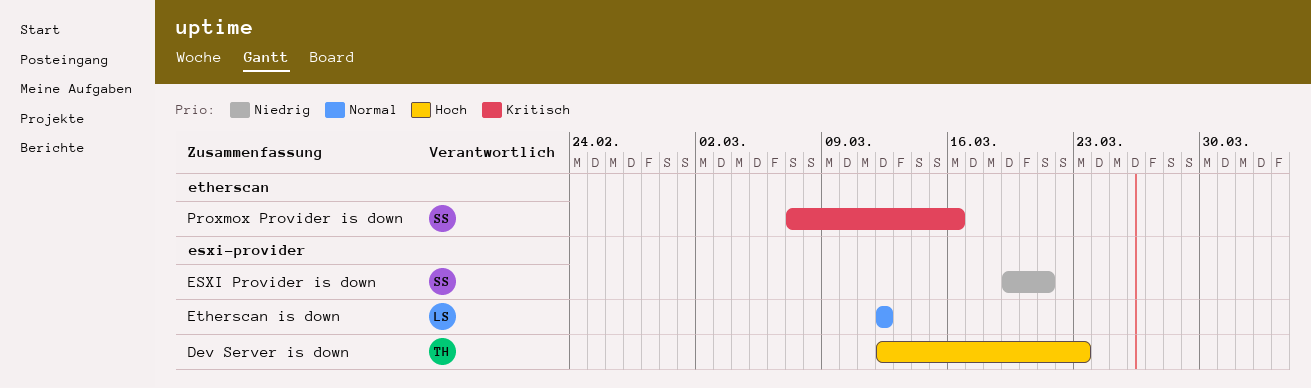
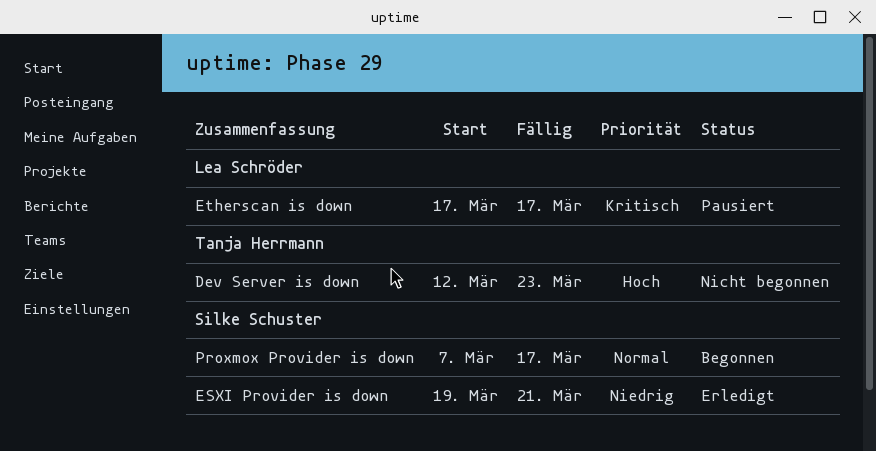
Etherscan is down, priority: Normal -> Kritisch
Etherscan is down, start: Mar 12 -> Mar 17
Etherscan is down, due: Mar 12 -> Mar 17
Proxmox Provider is down, priority: Kritisch -> Normal
Proxmox Provider is down, due: Mar 16 -> Mar 17

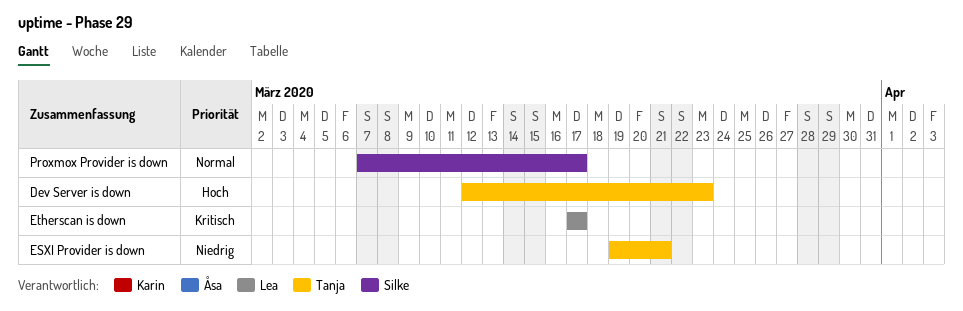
ESXI Provider is down, owner: Silke Schuster -> Tanja Herrmann

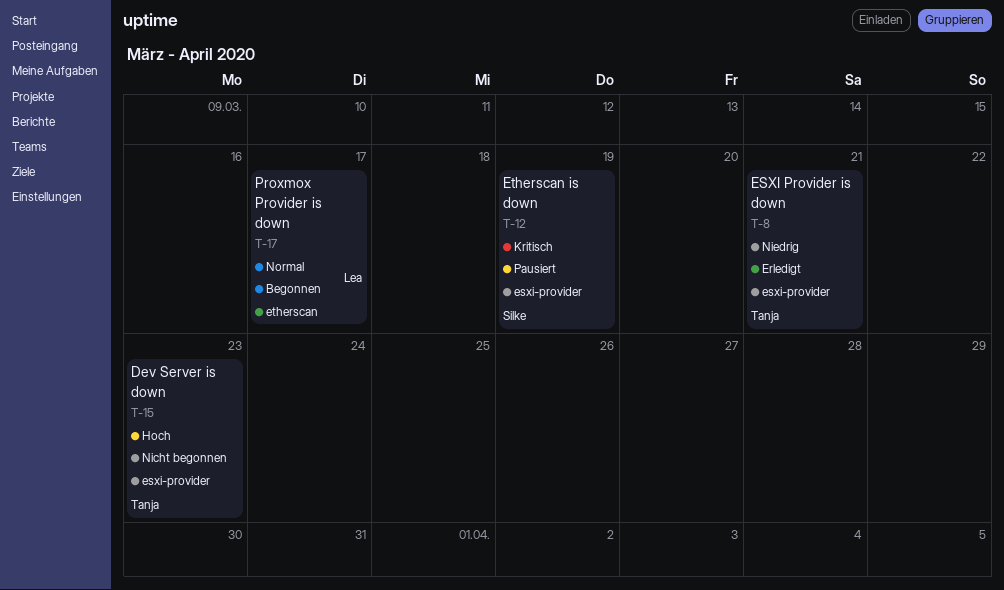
Etherscan is down, owner: Lea -> Silke
Etherscan is down, due: Mar 17 -> Mar 19
Proxmox Provider is down, owner: Silke -> Lea

